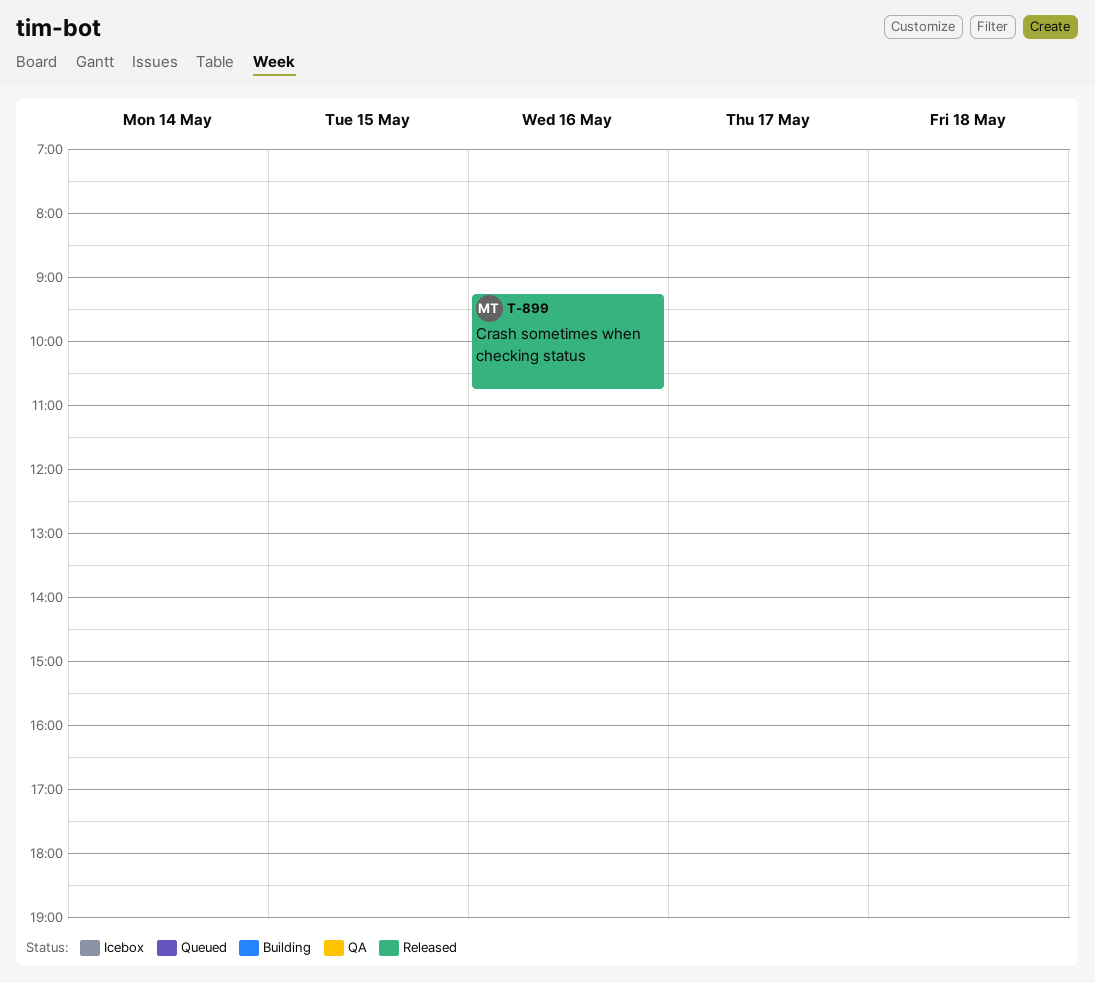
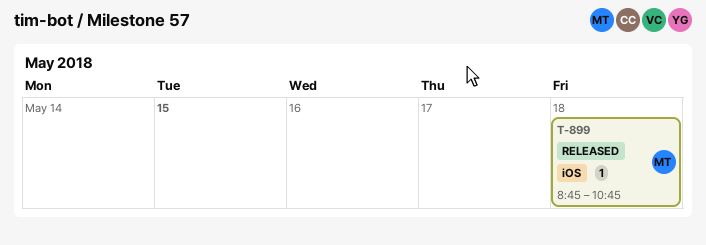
T-899, day: May 16 -> May 18
T-899, begins: 09:15 -> 08:45

